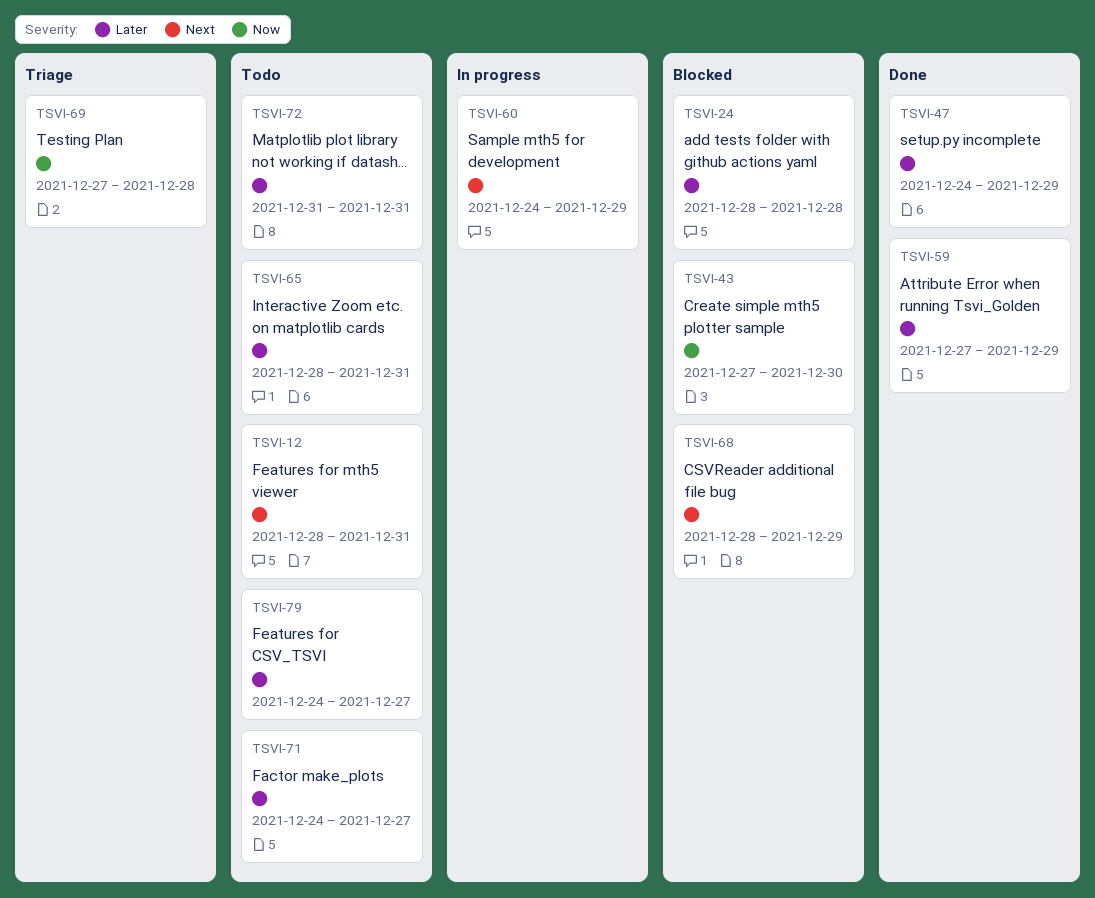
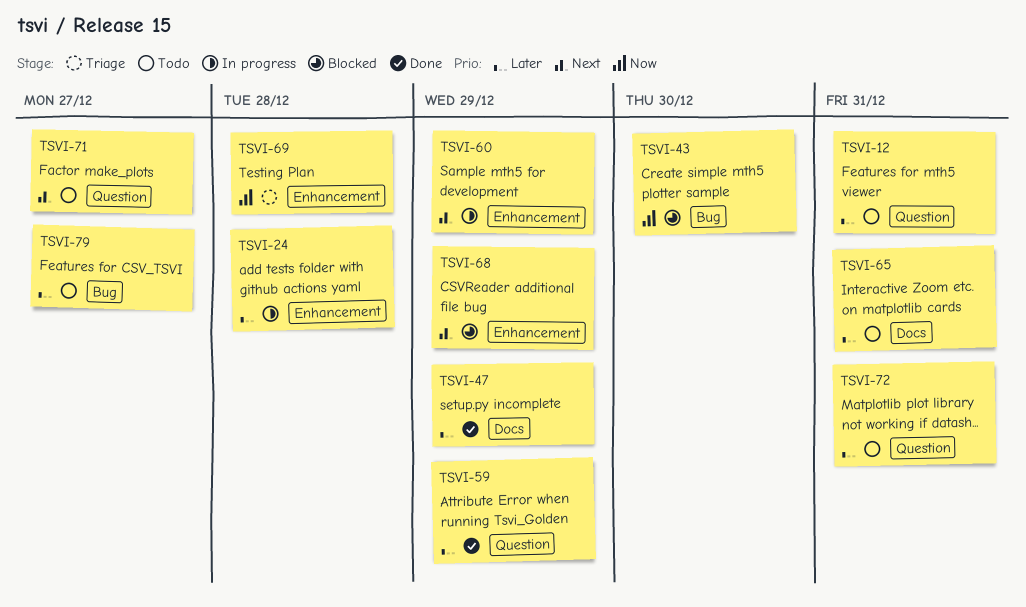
TSVI-12, priority: Next -> Later
TSVI-24, status: Blocked -> In progress
TSVI-71, priority: Later -> Next

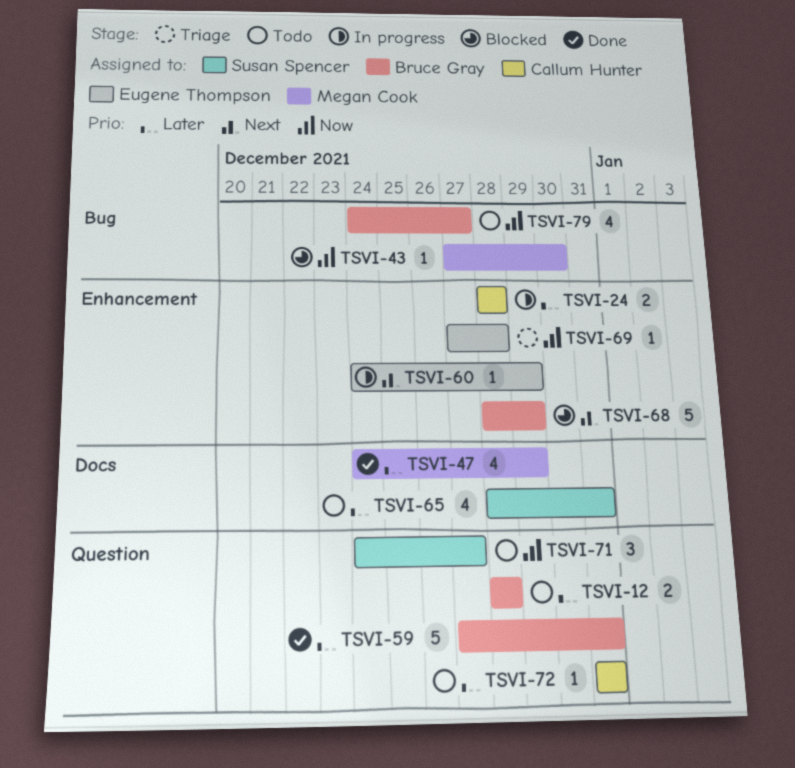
TSVI-12, due: Dec 31 -> Dec 28
TSVI-59, due: Dec 29 -> Dec 31
TSVI-71, priority: Next -> Now
TSVI-79, priority: Later -> Now

